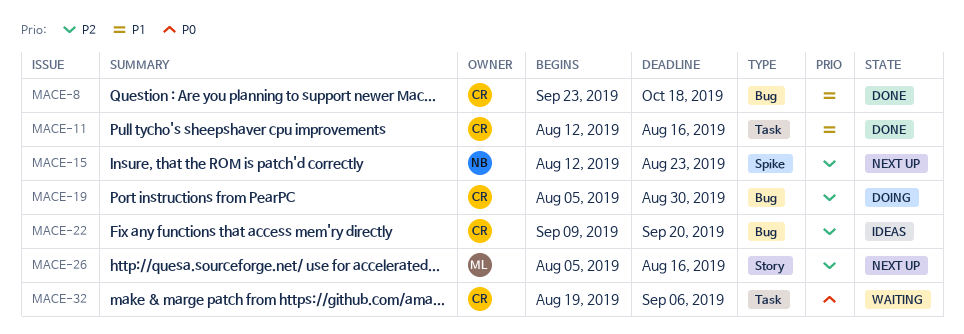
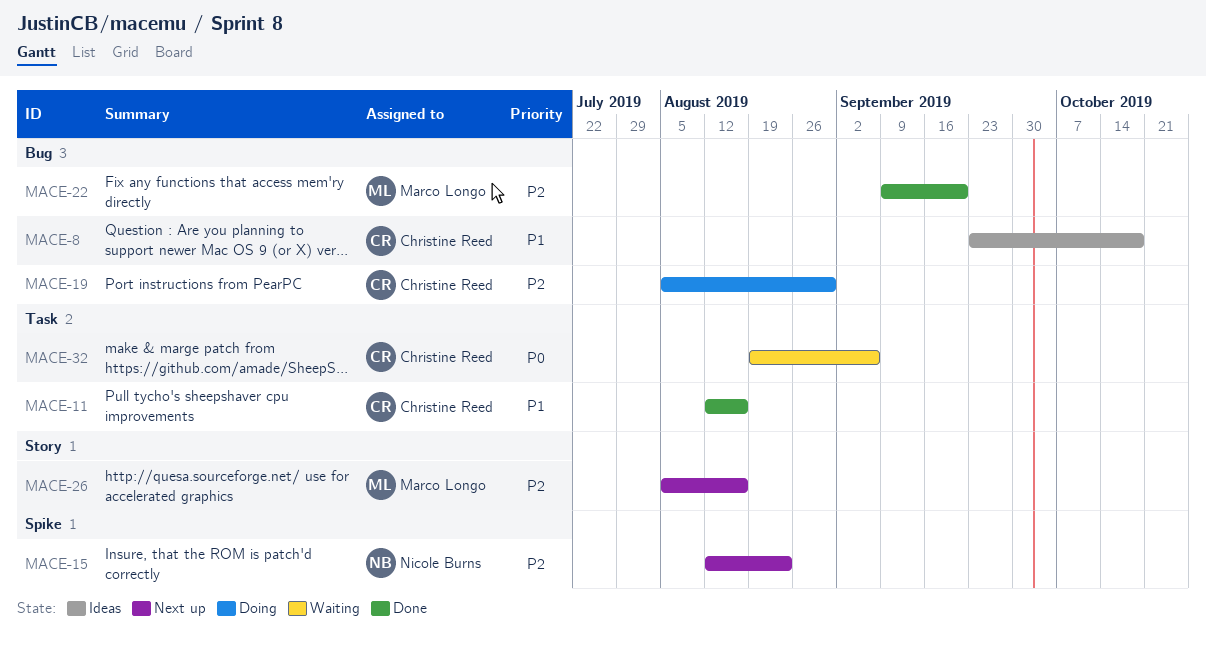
MACE-8, status: Done -> Ideas
MACE-22, status: Ideas -> Done
MACE-22, owner: Christine Reed -> Marco Longo

